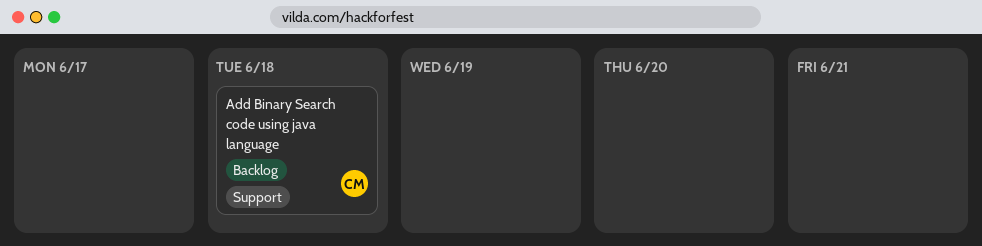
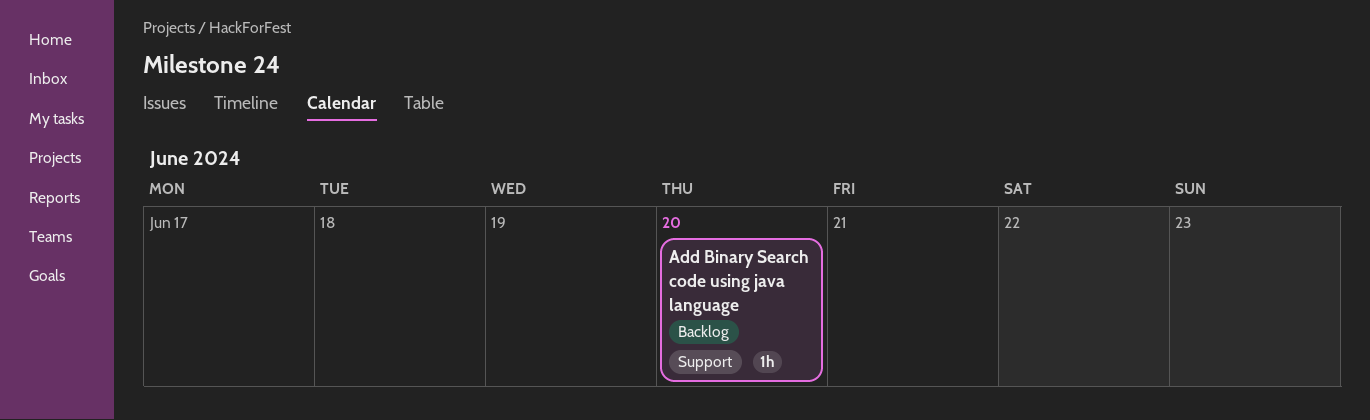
Add Binary Search code using java language, due: Jun 18 -> Jun 20

